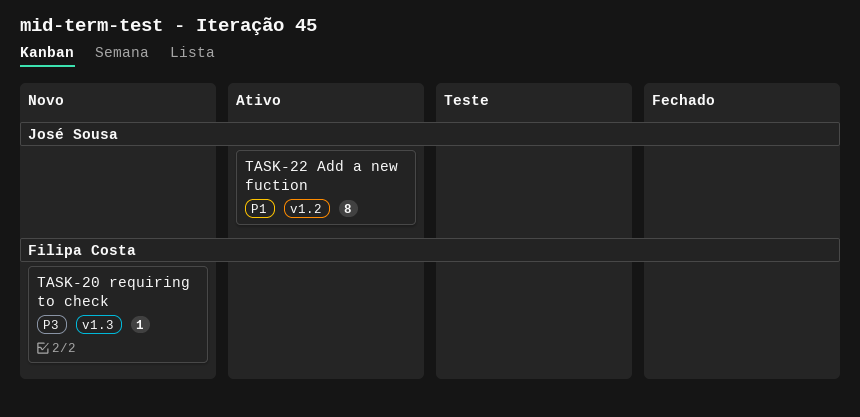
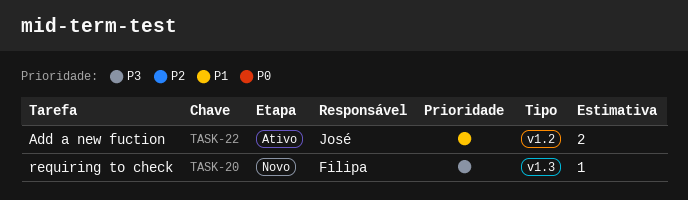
TASK-22, estimate: 8 -> 2

